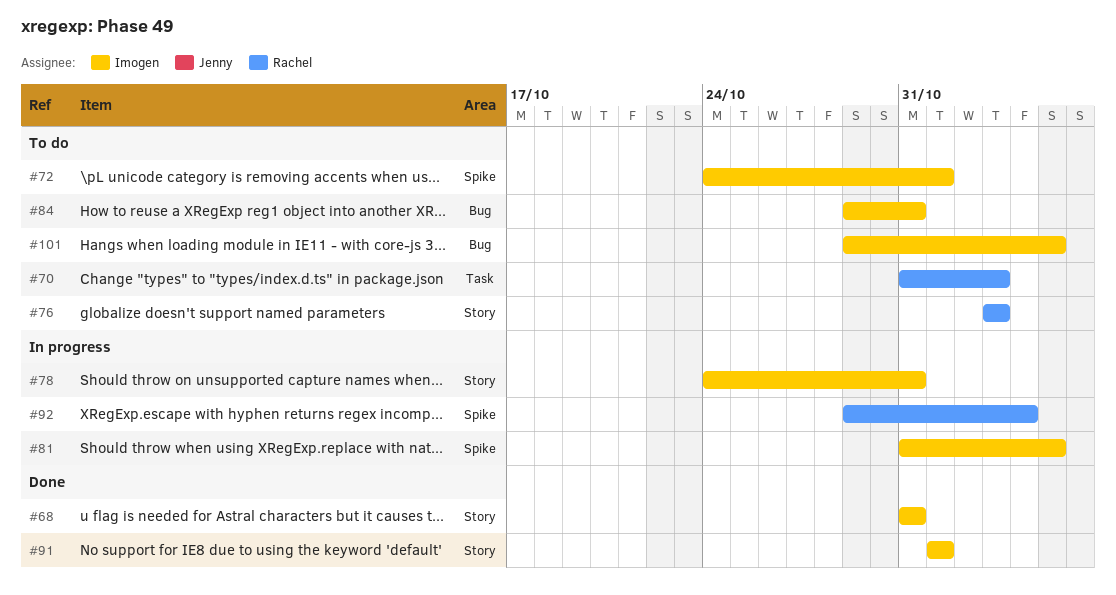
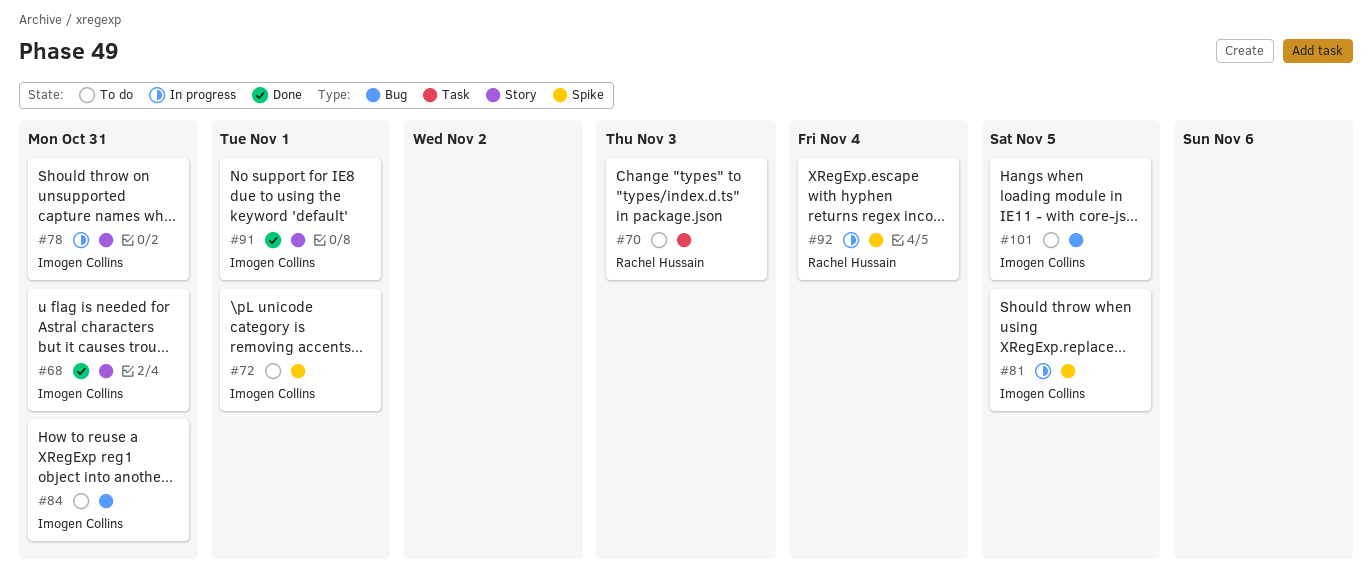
#76: present -> none

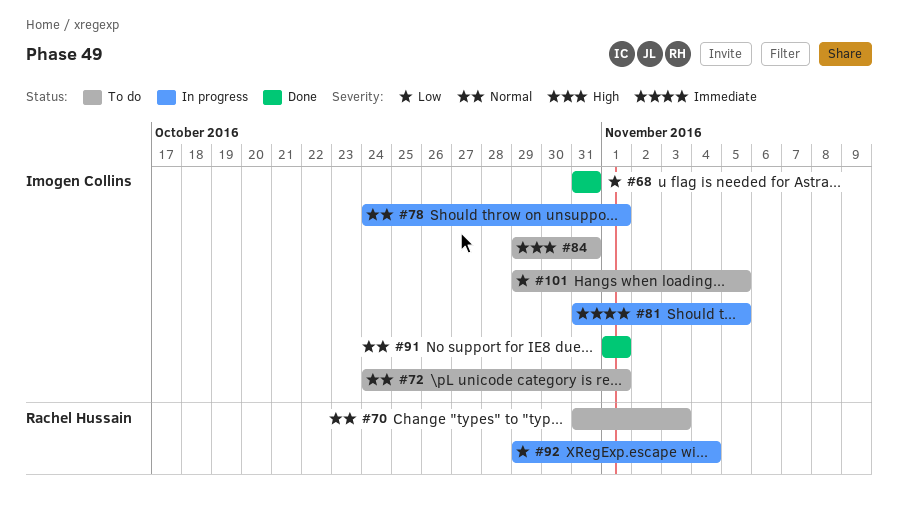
#78, due: Oct 31 -> Nov 1

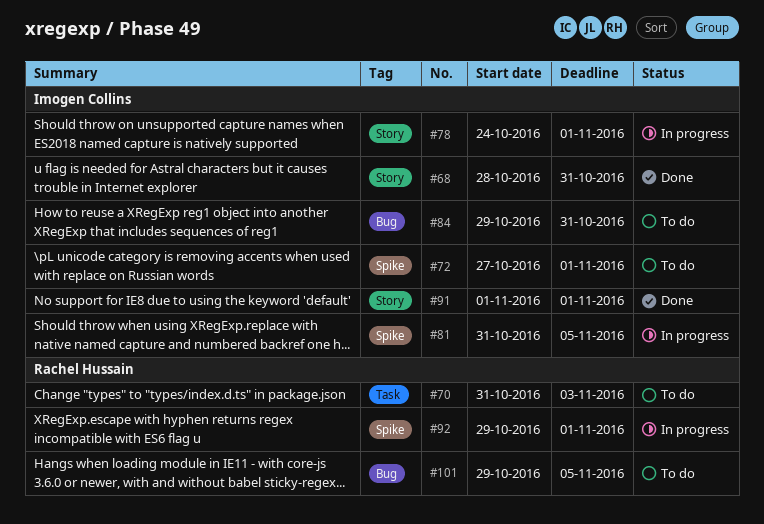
#68, start: Oct 31 -> Oct 28
#72, start: Oct 24 -> Oct 27
#92, due: Nov 4 -> Nov 1
#101, owner: Imogen Collins -> Rachel Hussain

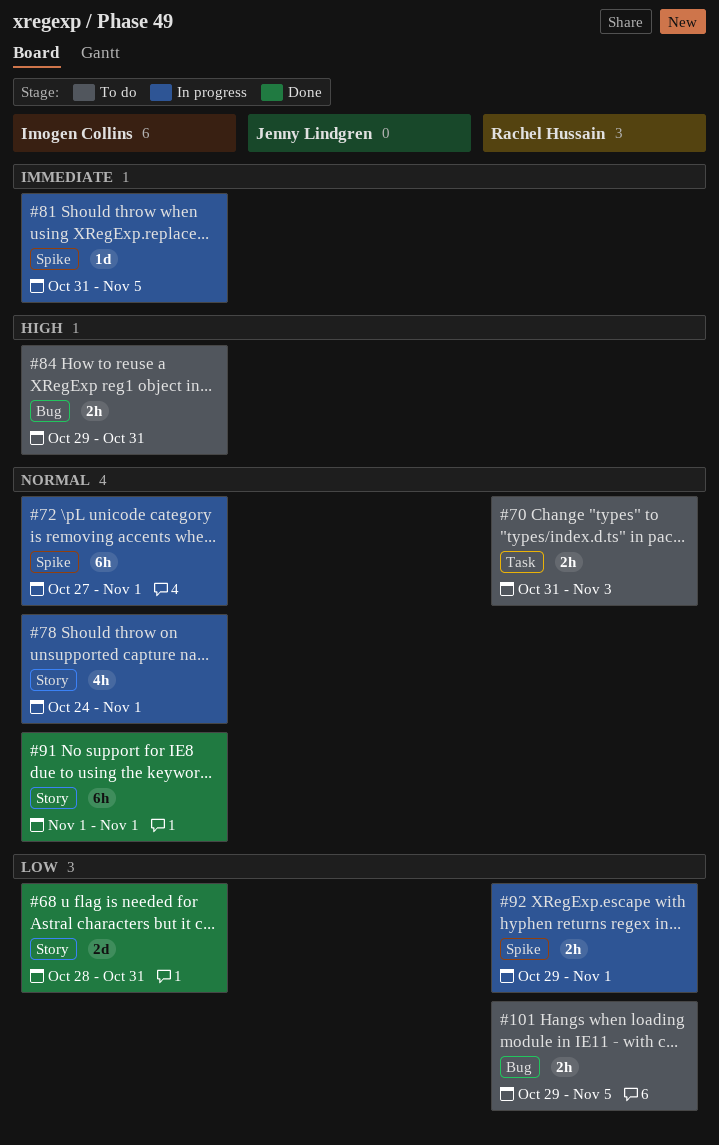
#72, status: To do -> In progress

